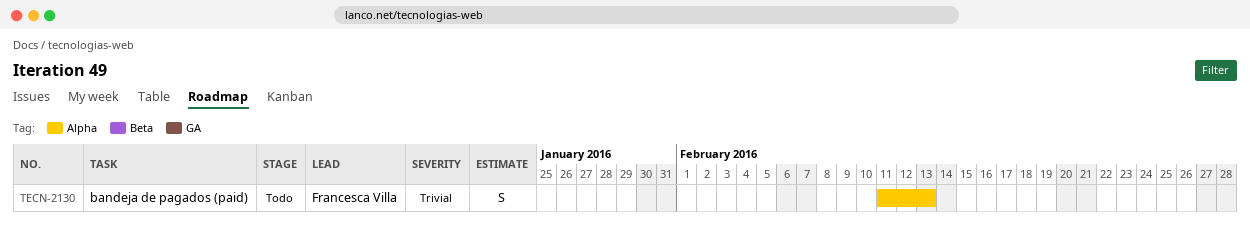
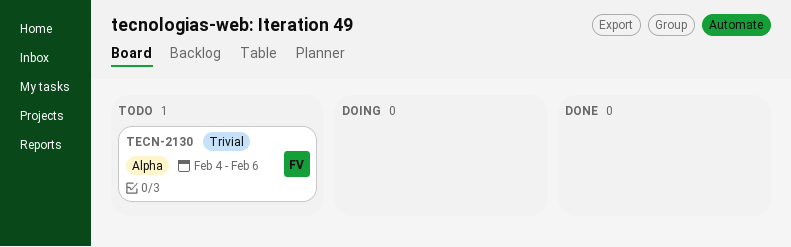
TECN-2130, start: Feb 11 -> Feb 4
TECN-2130, due: Feb 13 -> Feb 6

